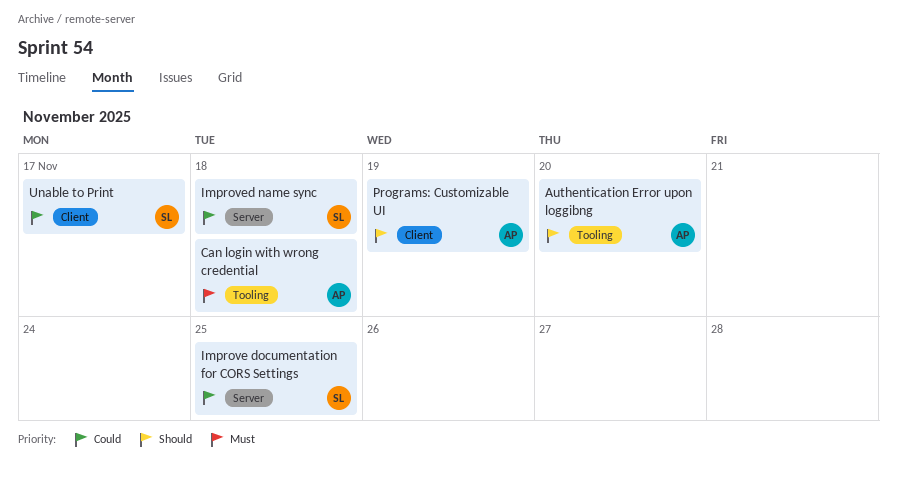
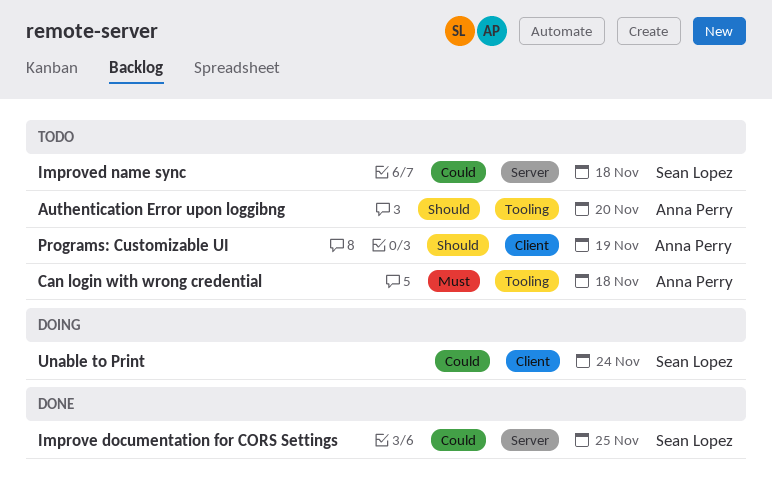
Unable to Print, due: Nov 17 -> Nov 24

